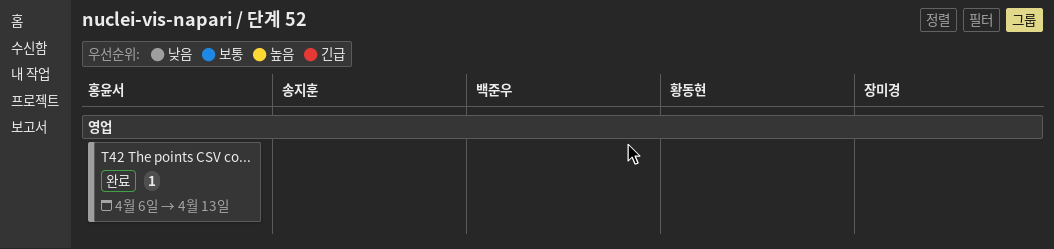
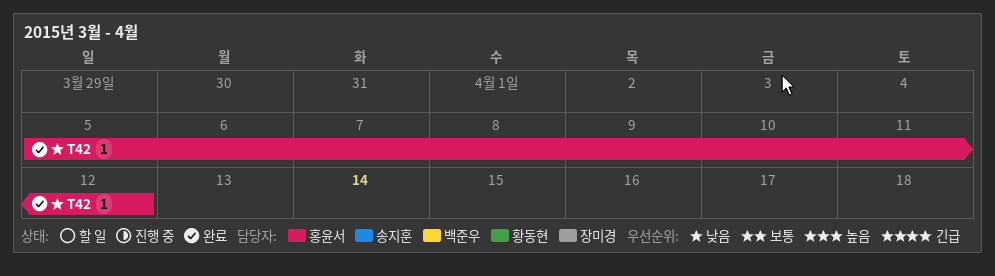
T42, start: Apr 6 -> Apr 5
T42, due: Apr 13 -> Apr 12

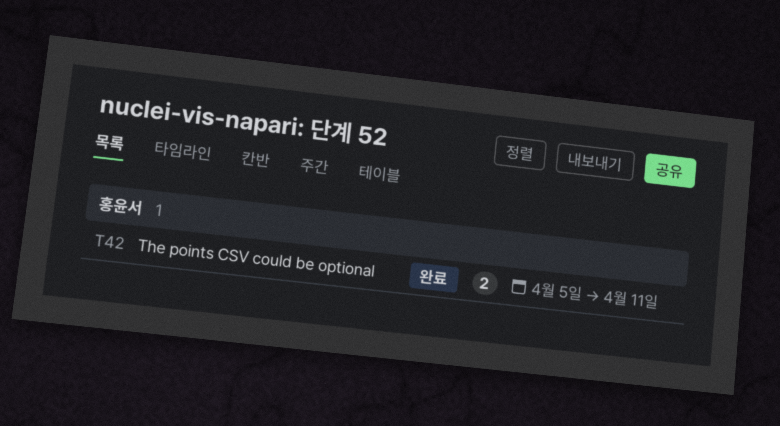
T42, estimate: 1 -> 2
T42, due: Apr 12 -> Apr 11

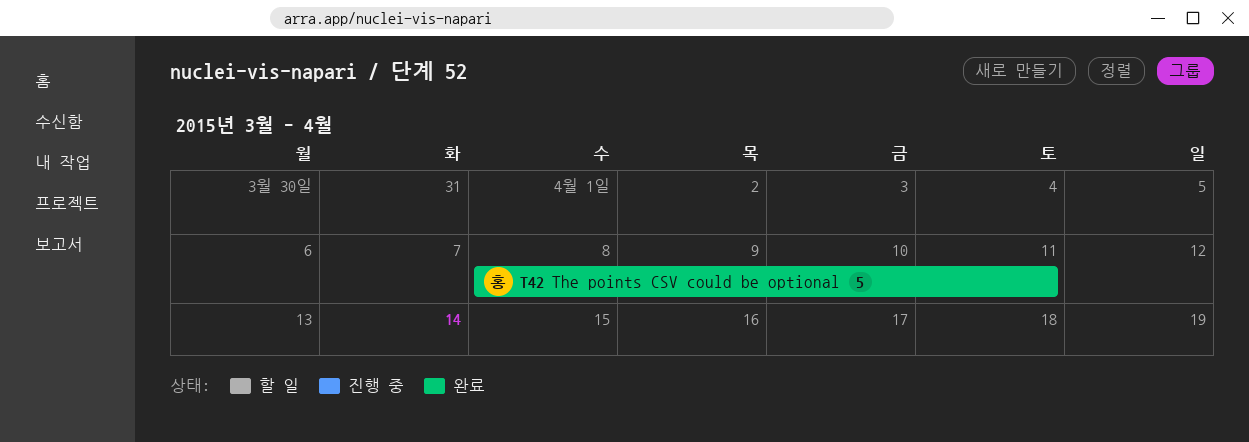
T42, estimate: 2 -> 5
T42, start: Apr 5 -> Apr 8

